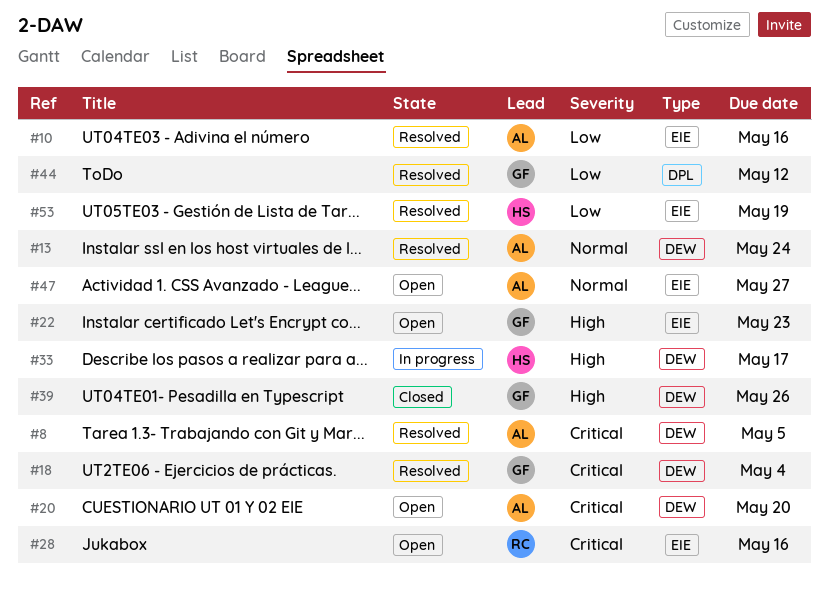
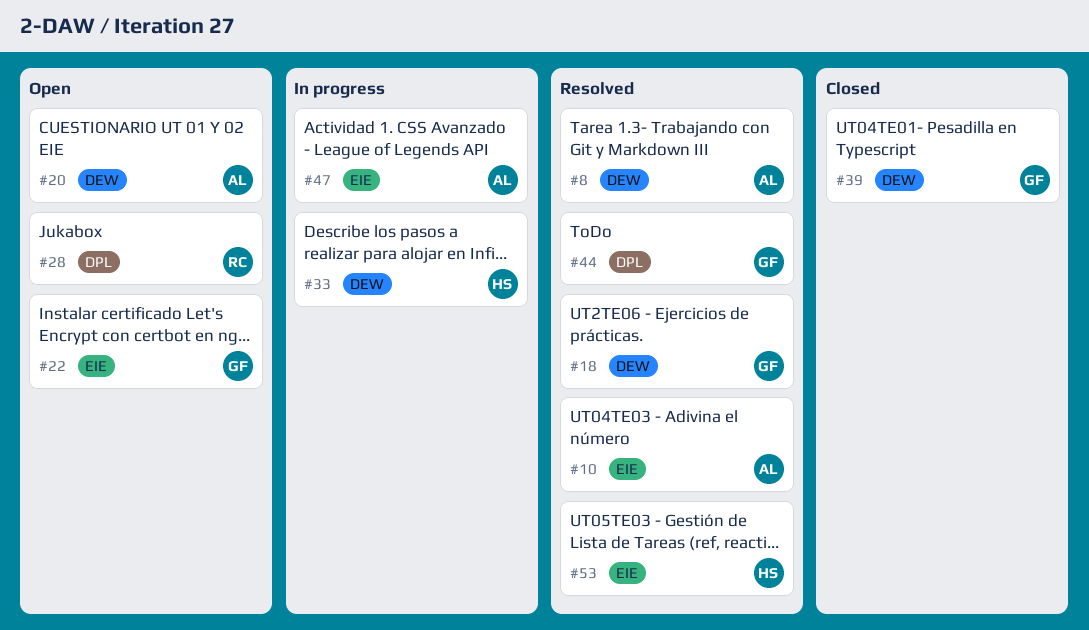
#13: present -> none
#28, label: EIE -> DPL
#47, status: Open -> In progress

